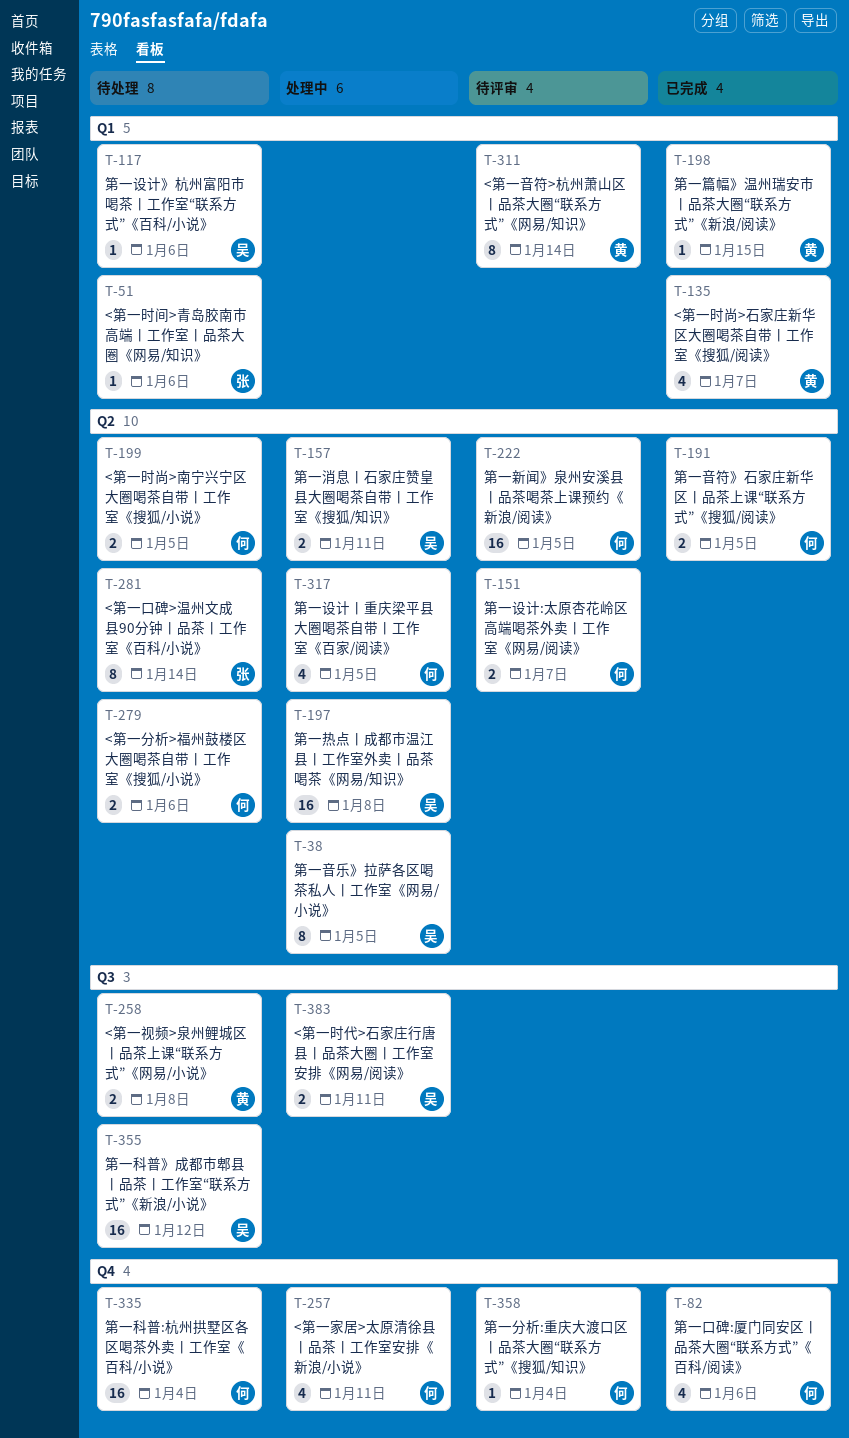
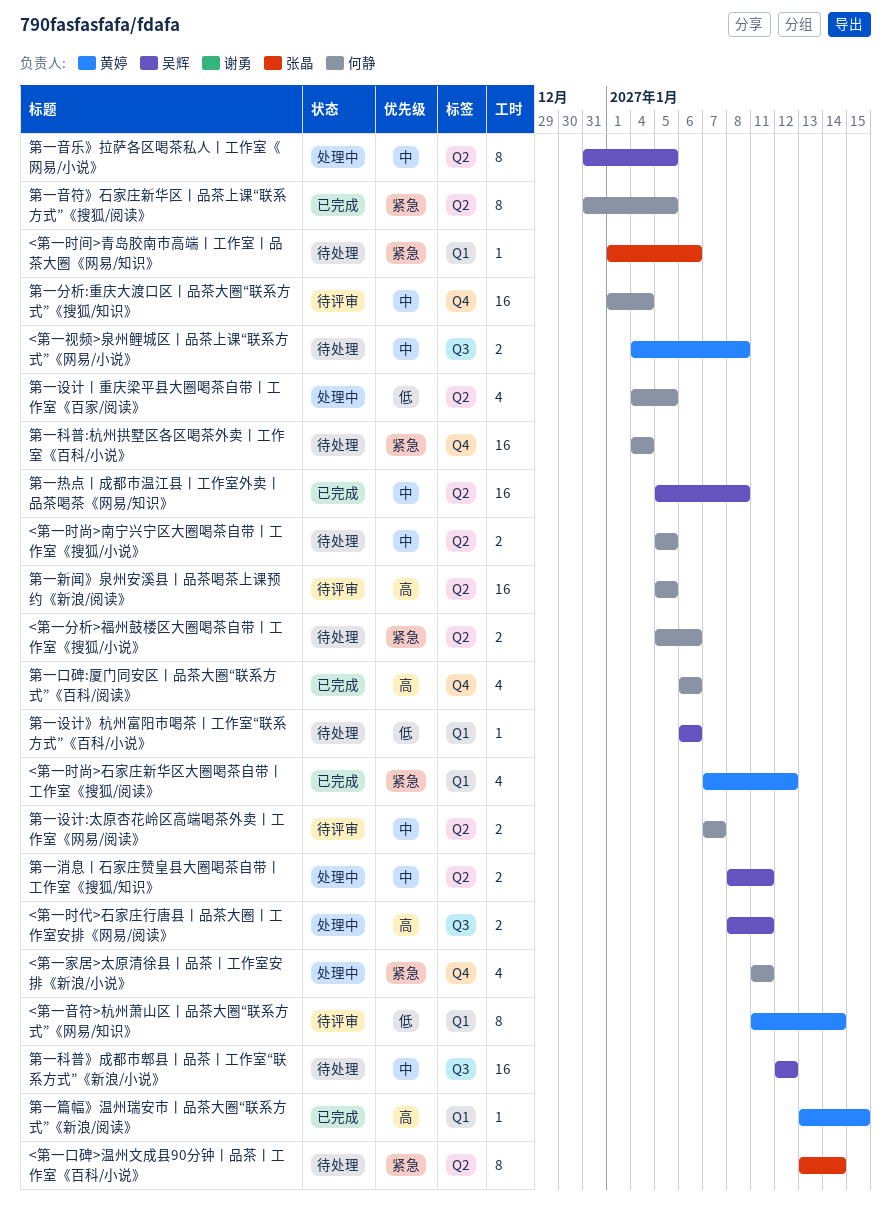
<第一时尚>石家庄新华区大圈喝茶自带丨工作室《搜狐/阅读》, due: Jan 7 -> Jan 12
第一分析:重庆大渡口区丨品茶大圈“联系方式”《搜狐/知识》, estimate: 1 -> 16
第一热点丨成都市温江县丨工作室外卖丨品茶喝茶《网易/知识》, status: 处理中 -> 已完成
第一音符》石家庄新华区丨品茶上课“联系方式”《搜狐/阅读》, estimate: 2 -> 8

